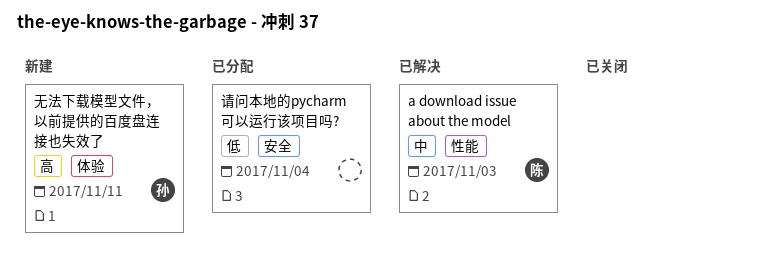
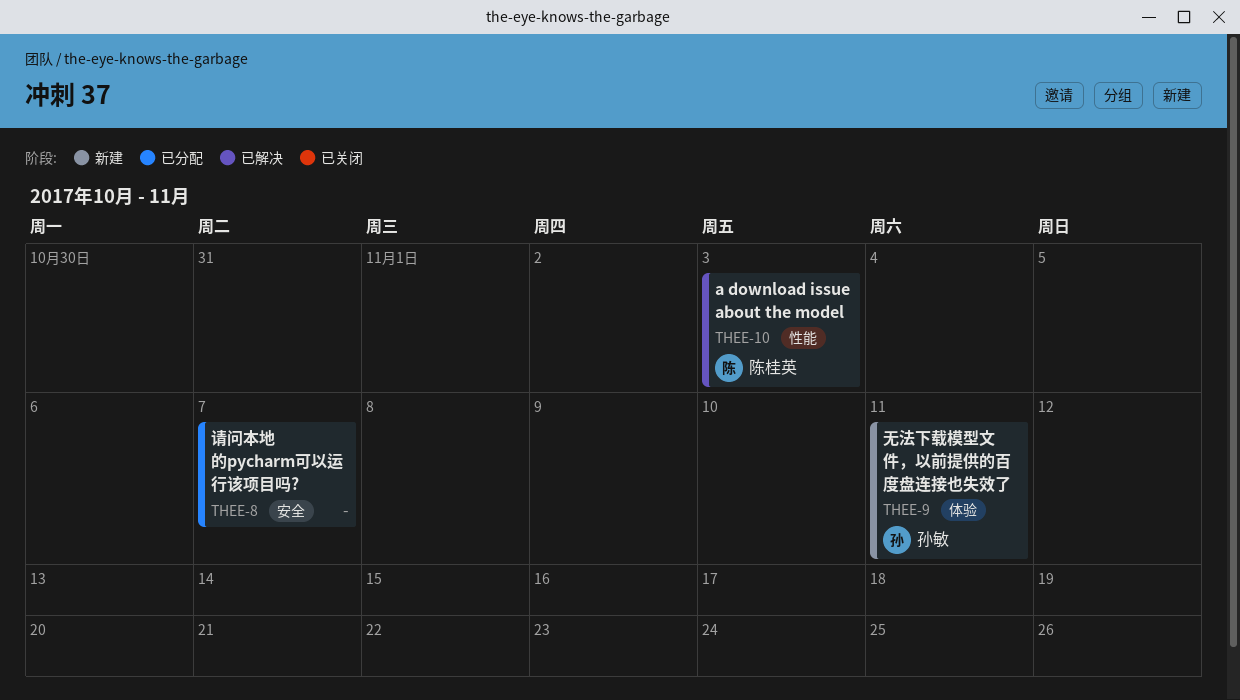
请问本地的pycharm可以运行该项目吗?, due: Nov 4 -> Nov 7

